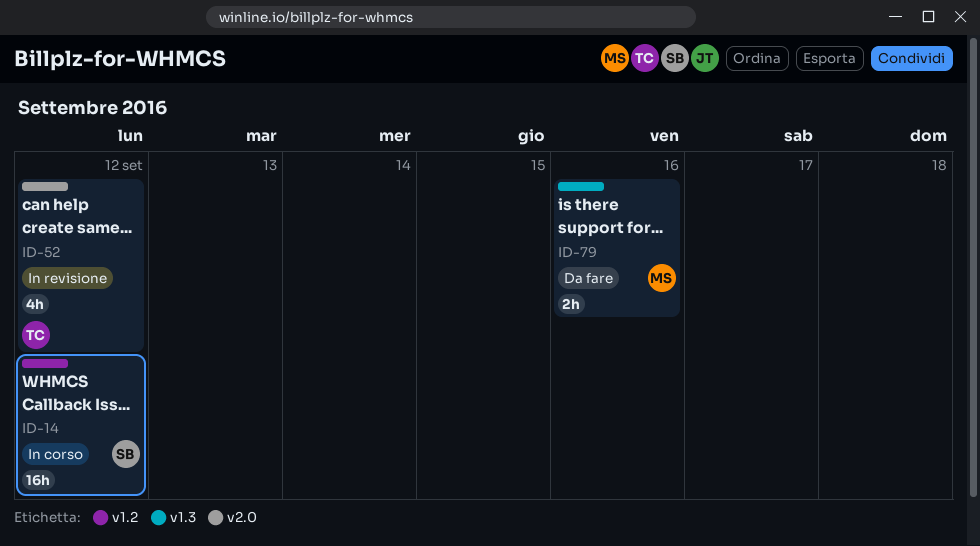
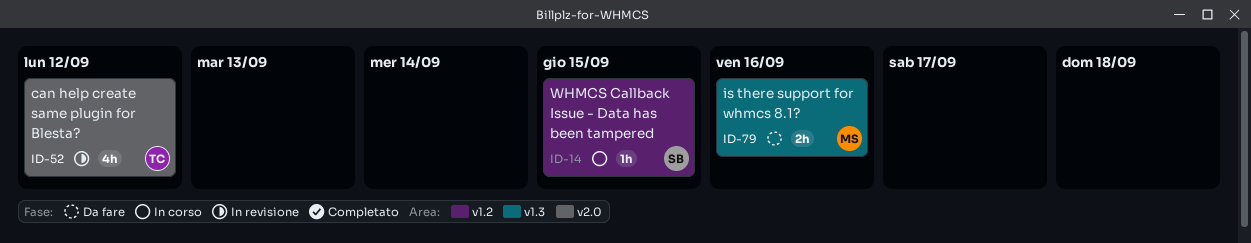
ID-14, estimate: 16h -> 1h
ID-14, due: Sep 12 -> Sep 15

